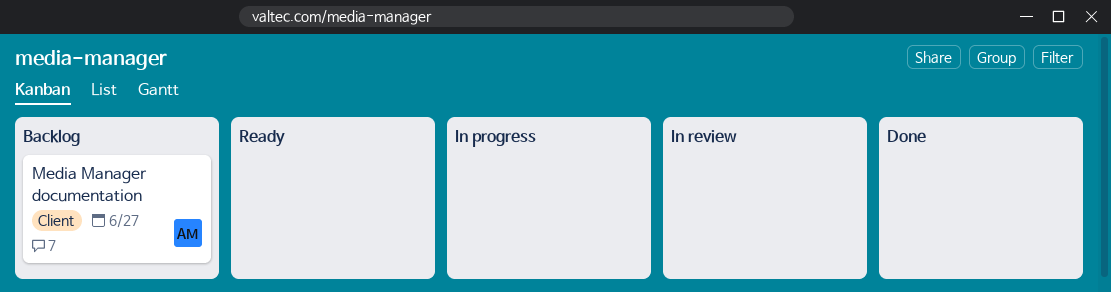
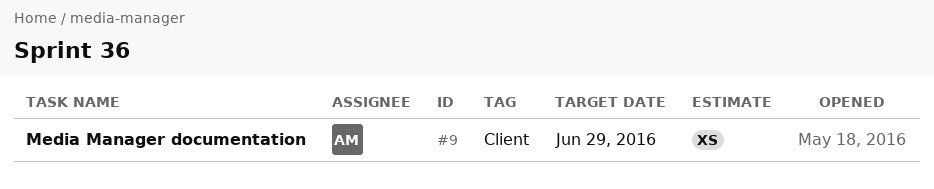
Media Manager documentation, due: Jun 27 -> Jun 29

